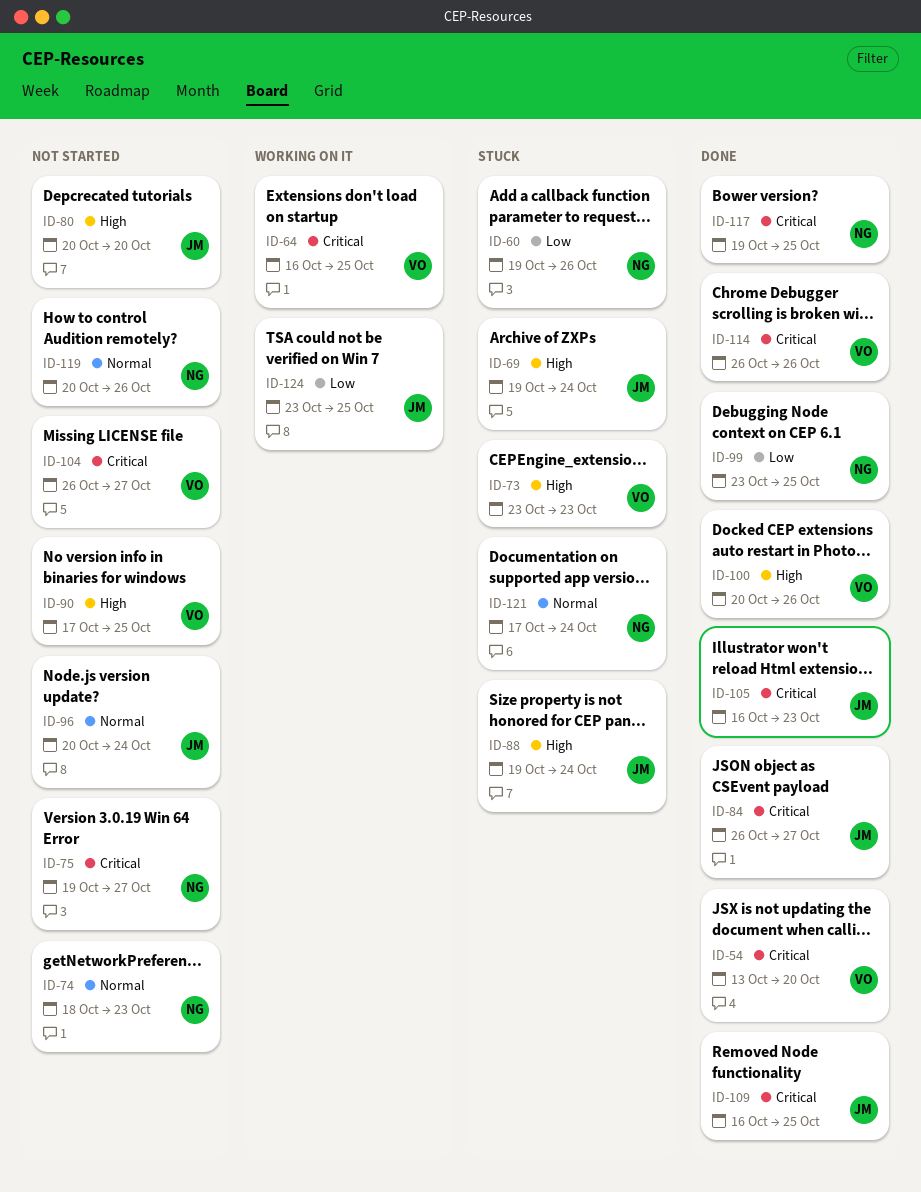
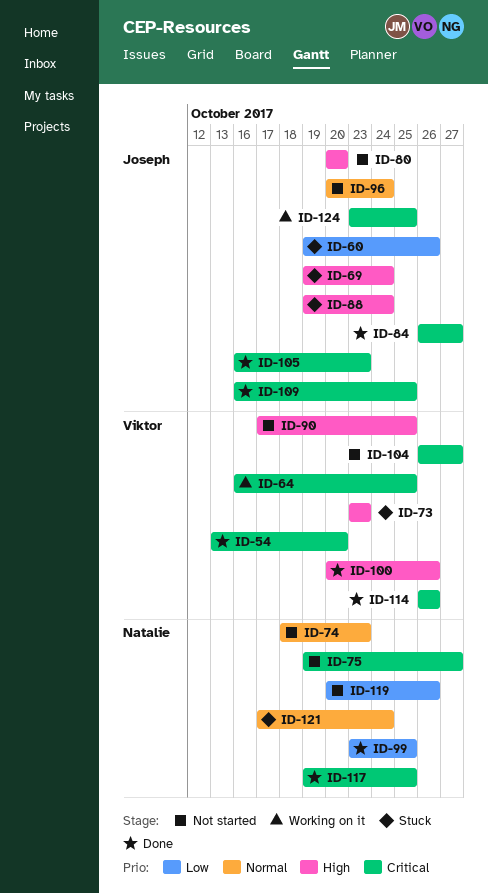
ID-60, owner: Natalie -> Joseph
ID-119, priority: Normal -> Low
ID-124, priority: Low -> Critical

